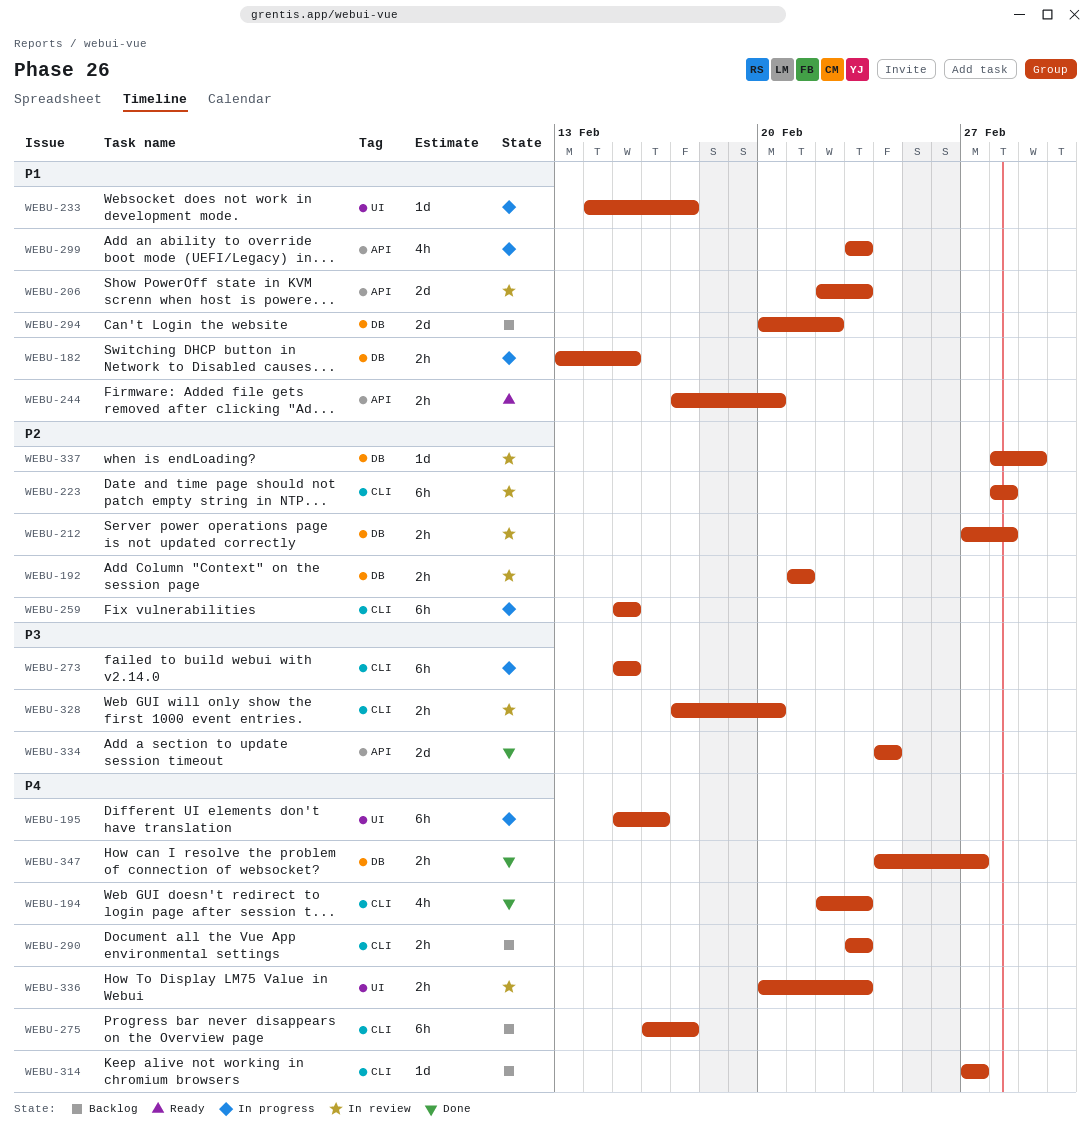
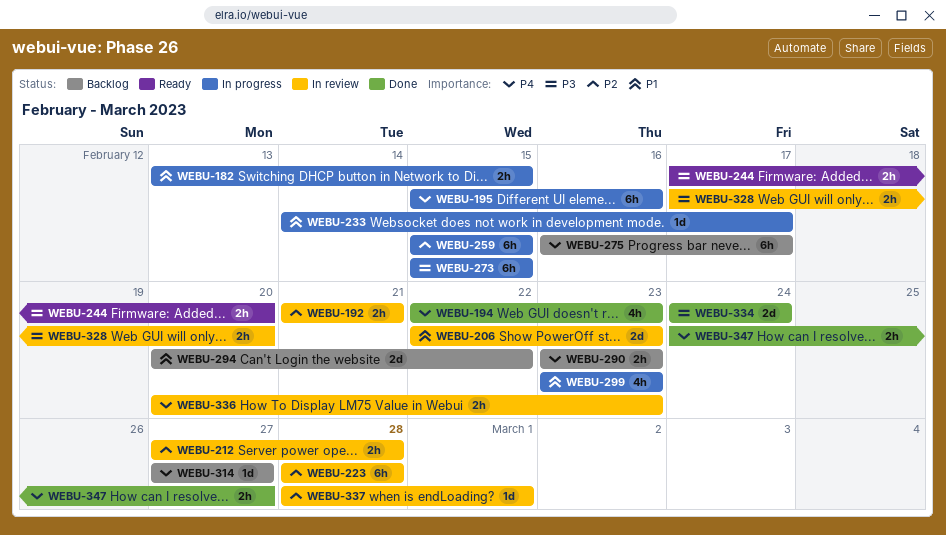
WEBU-244, priority: P1 -> P3

